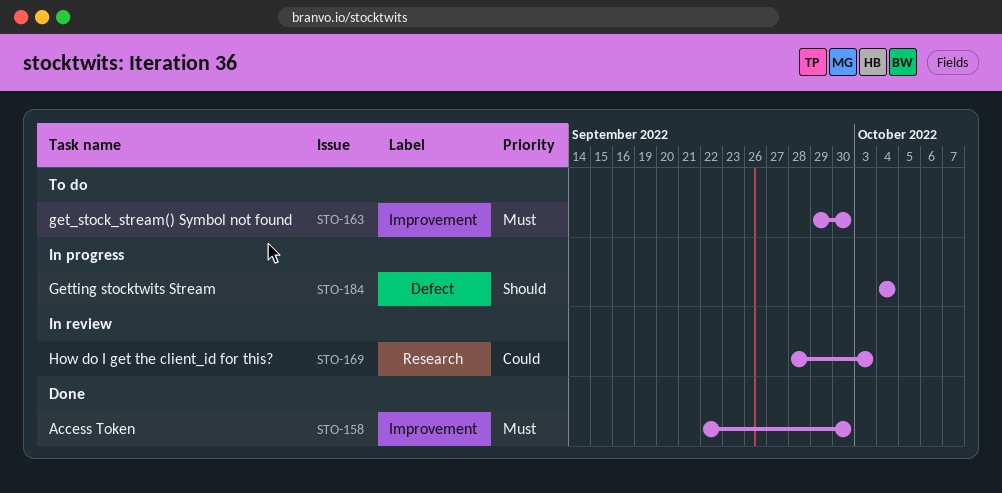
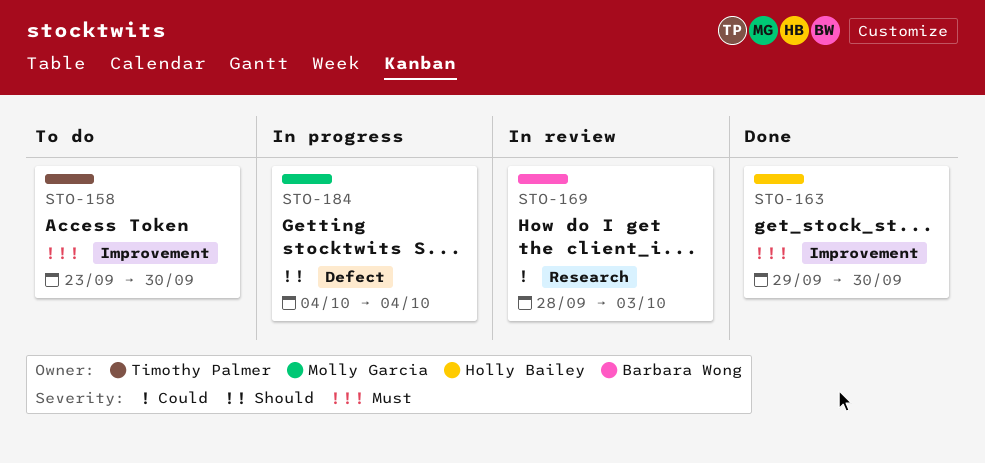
STO-158, status: Done -> To do
STO-158, start: Sep 22 -> Sep 23
STO-163, status: To do -> Done

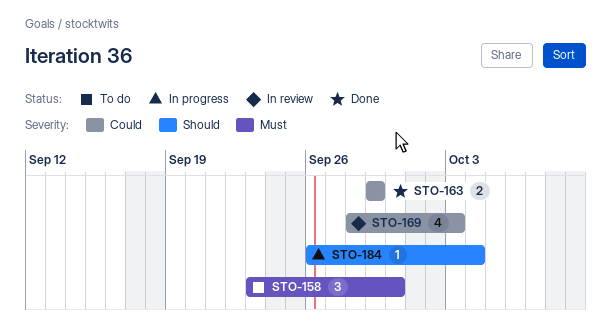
STO-163, priority: Must -> Could
STO-163, due: Sep 30 -> Sep 29
STO-184, start: Oct 4 -> Sep 26

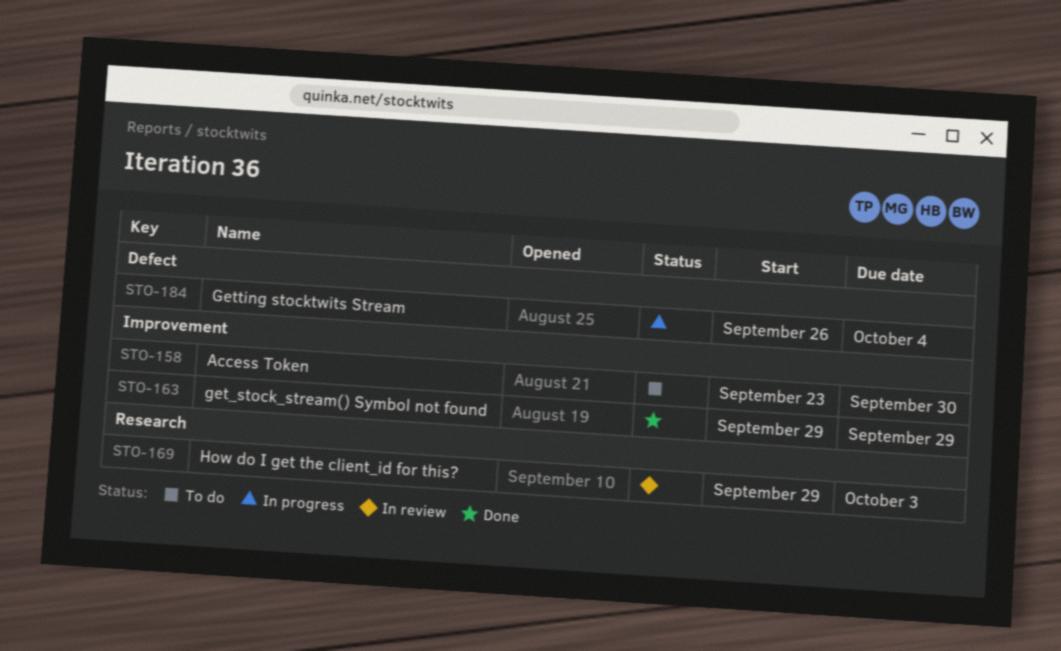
STO-169, start: Sep 28 -> Sep 29

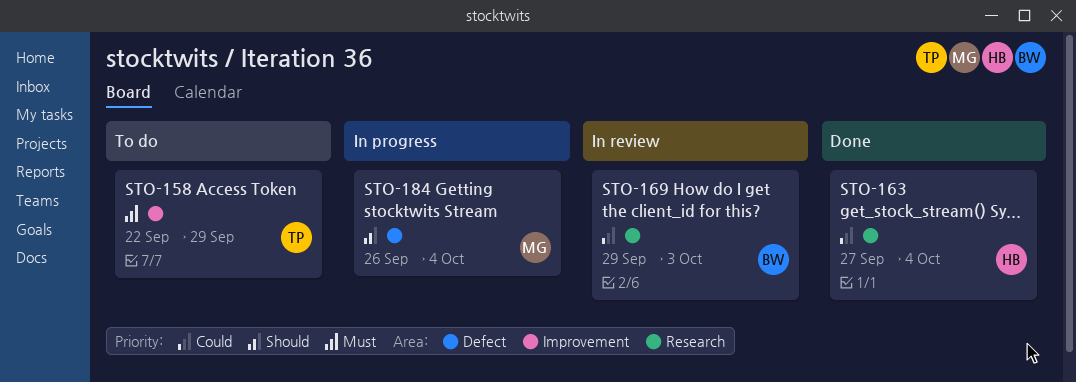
STO-158, start: Sep 23 -> Sep 22
STO-158, due: Sep 30 -> Sep 29
STO-163, label: Improvement -> Research
STO-163, start: Sep 29 -> Sep 27
STO-163, due: Sep 29 -> Oct 4

